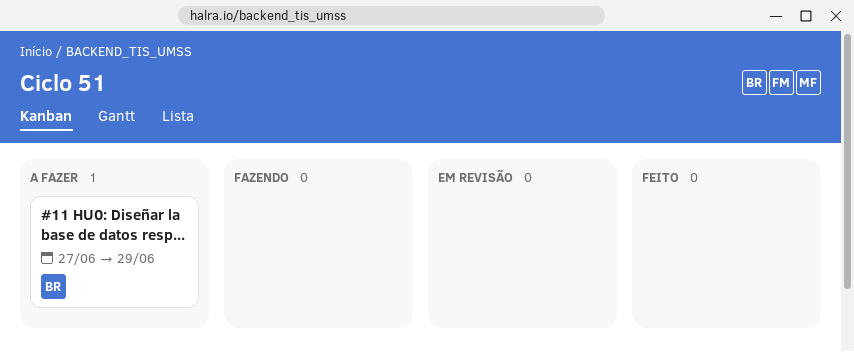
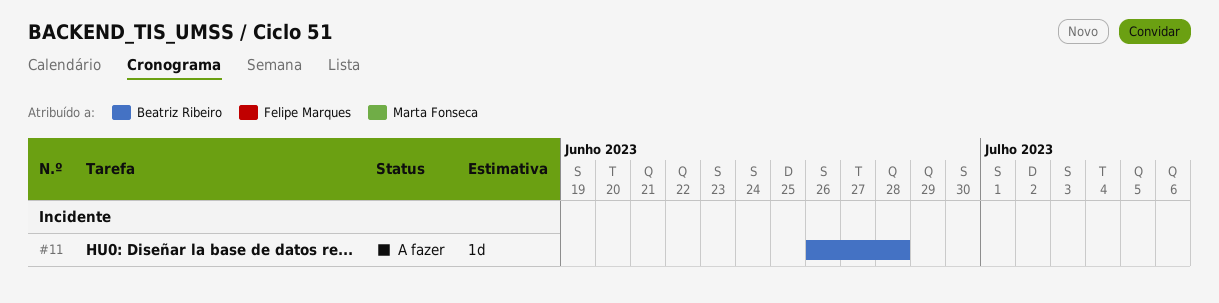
#11, start: Jun 27 -> Jun 26
#11, due: Jun 29 -> Jun 28

